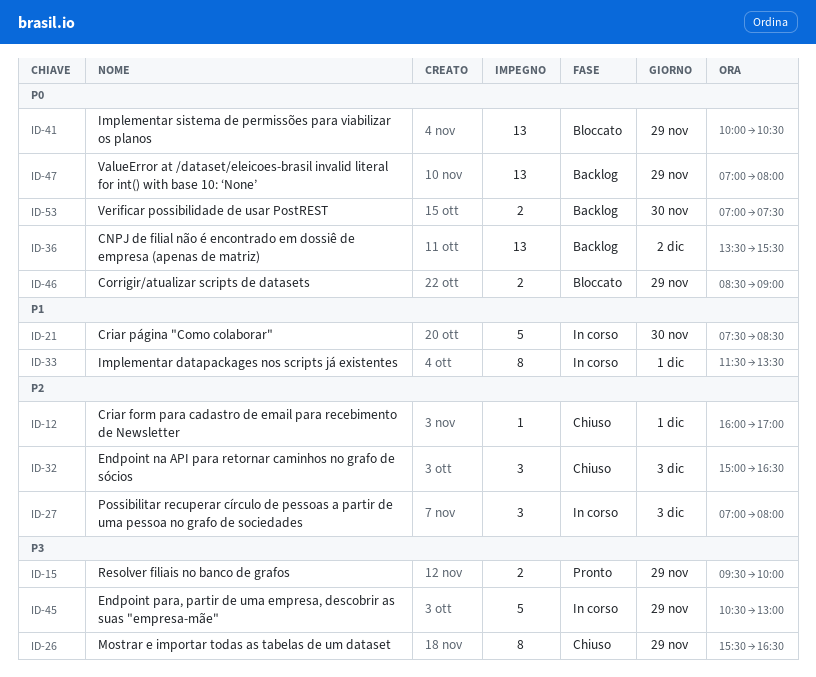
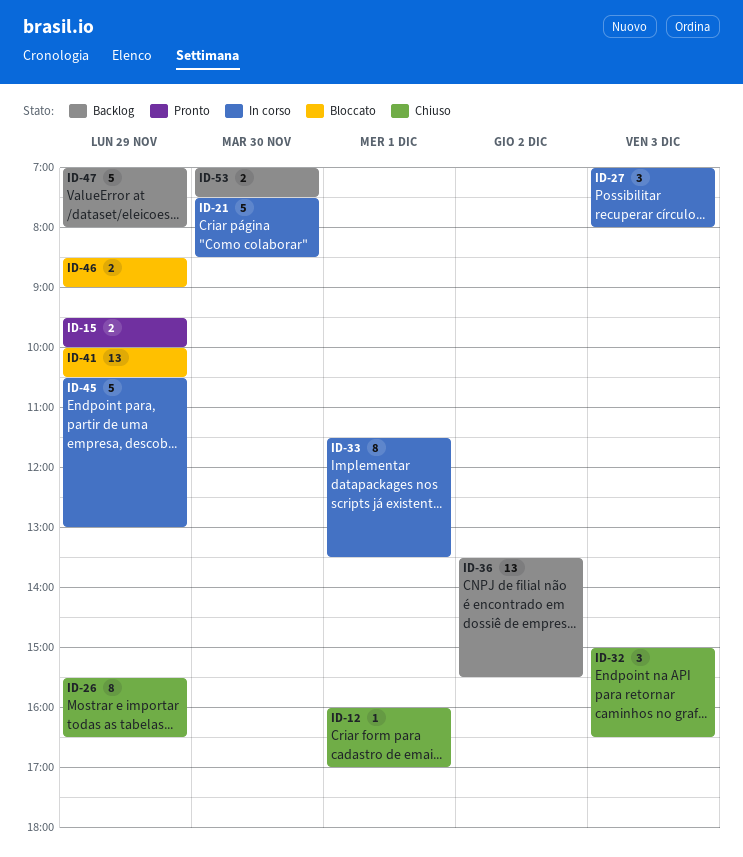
ID-47, estimate: 13 -> 5

